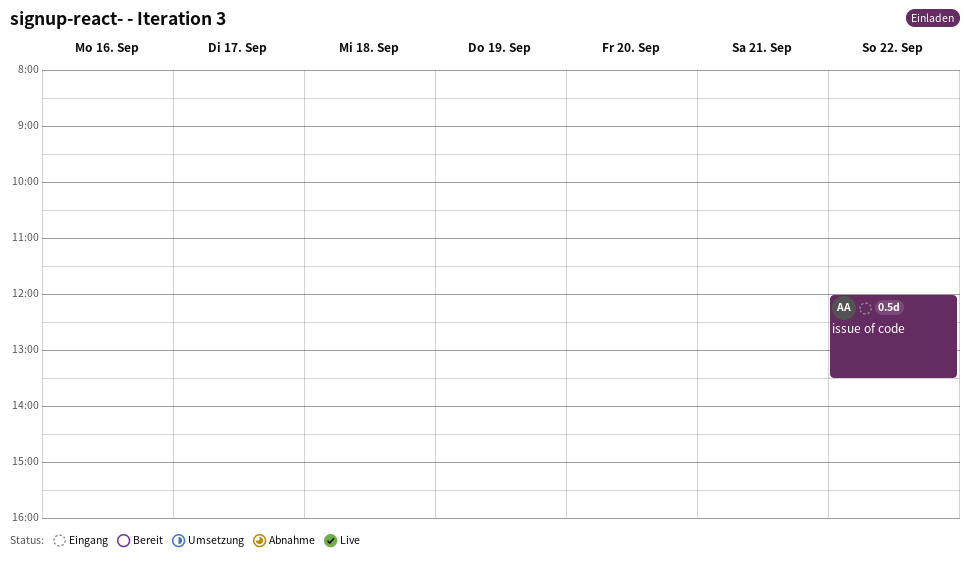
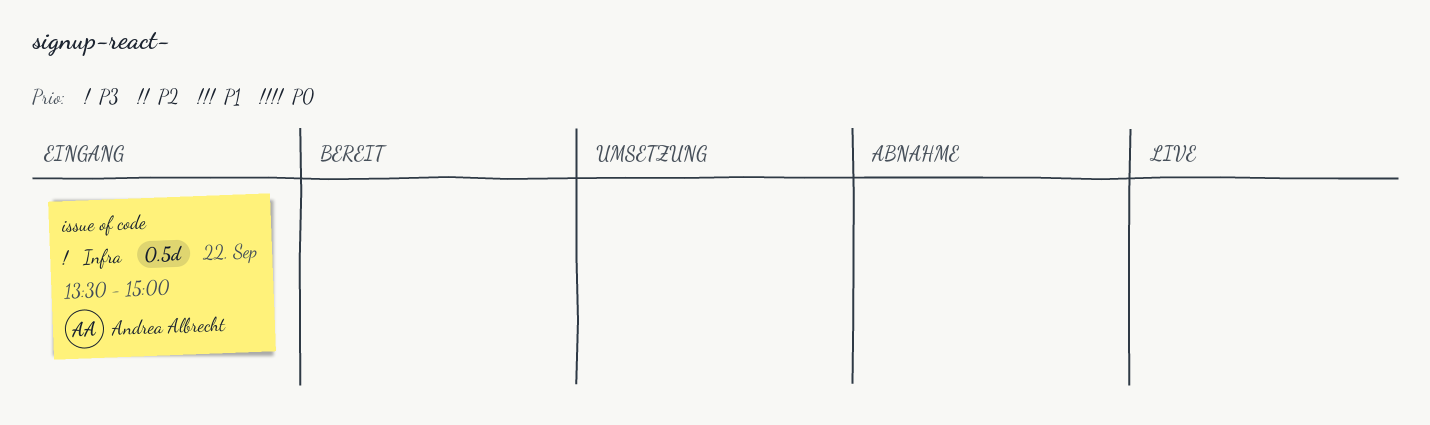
issue of code, begins: 12:00 -> 13:30
issue of code, ends: 13:30 -> 15:00

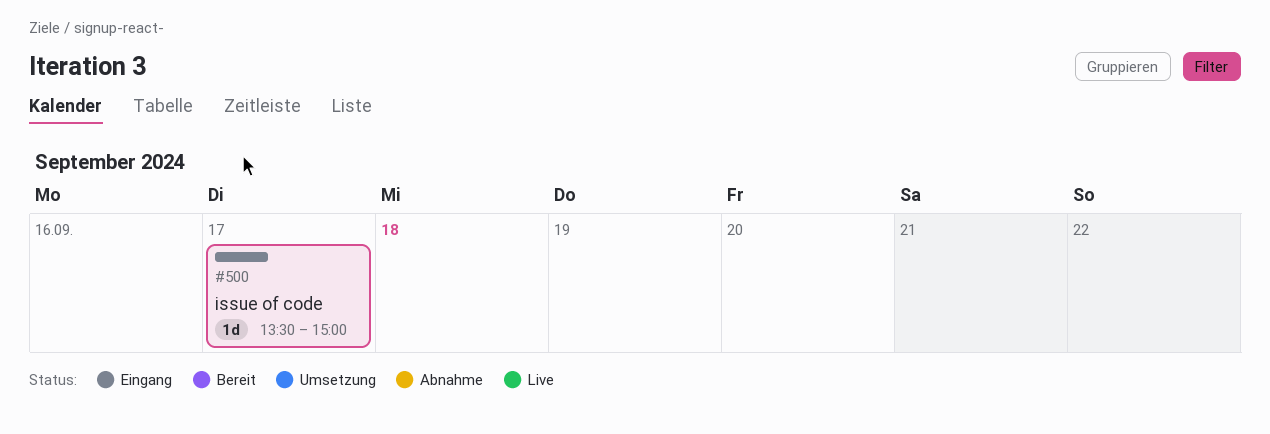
issue of code, estimate: 0.5d -> 1d
issue of code, day: Sep 22 -> Sep 17

